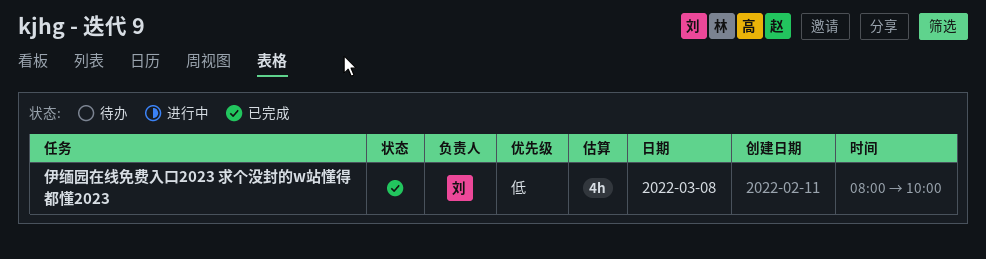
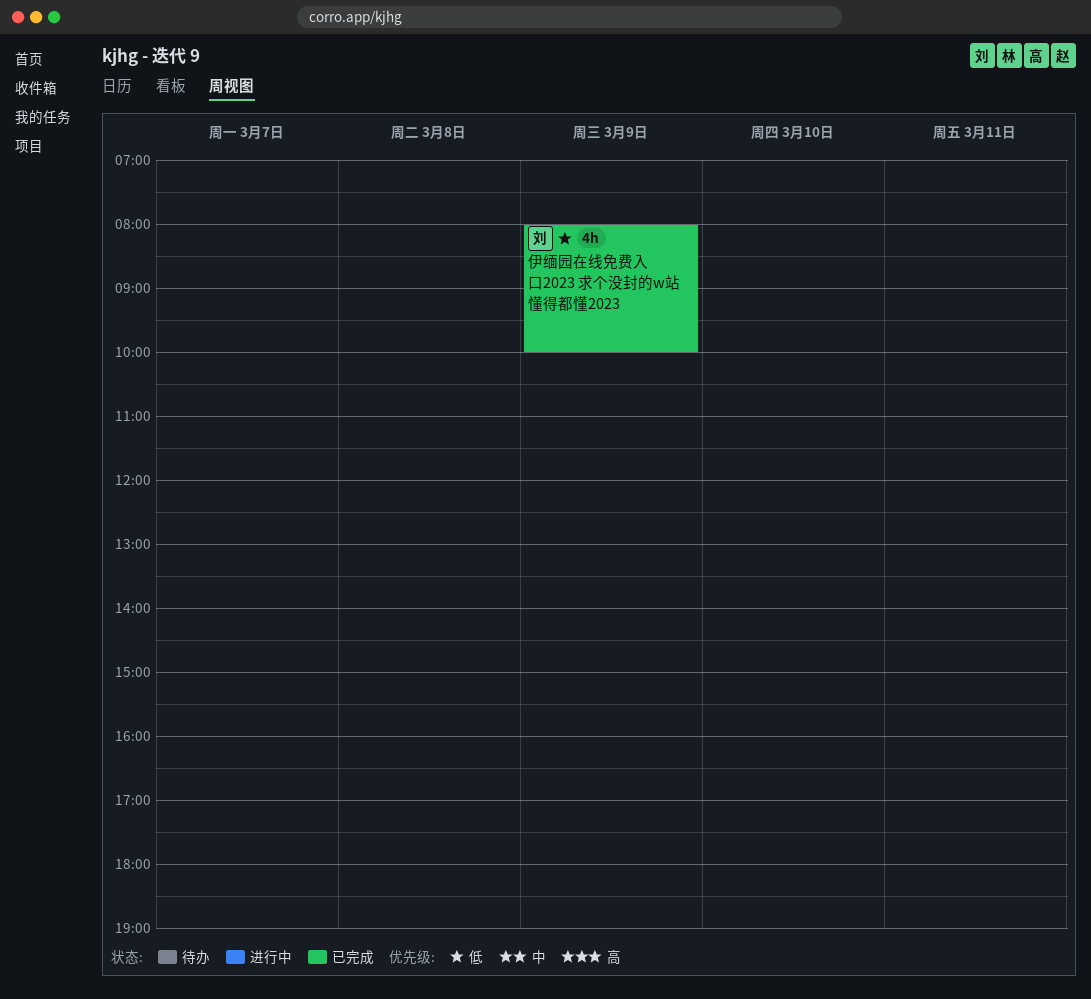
伊缅园在线免费入口2023 求个没封的w站懂得都懂2023, day: Mar 8 -> Mar 9

